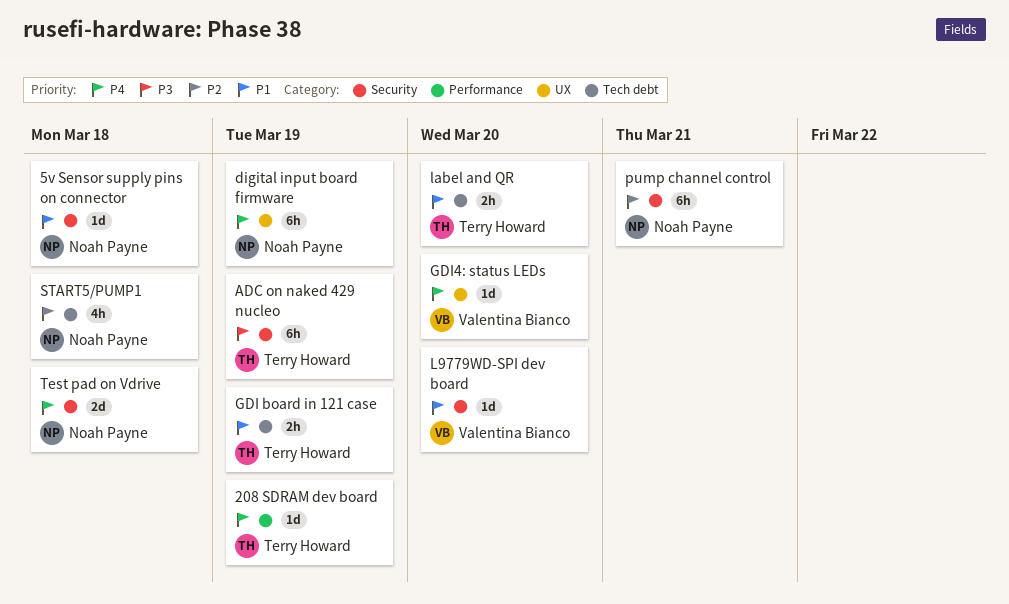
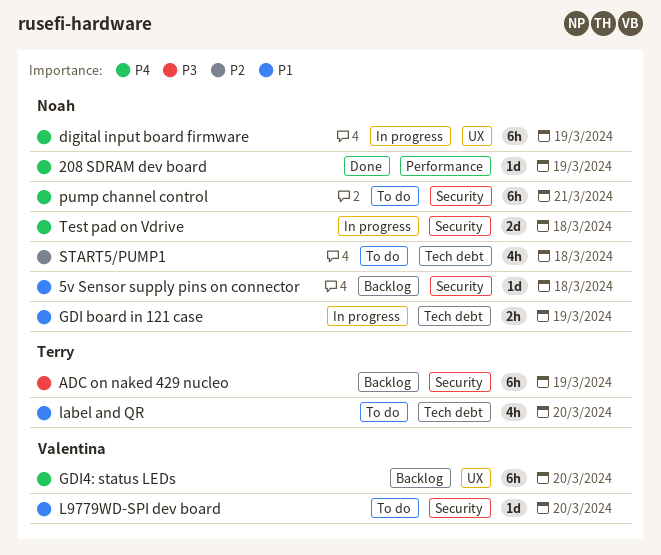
208 SDRAM dev board, owner: Terry Howard -> Noah Payne
GDI board in 121 case, owner: Terry Howard -> Noah Payne
GDI4: status LEDs, estimate: 1d -> 6h
label and QR, estimate: 2h -> 4h
pump channel control, priority: P2 -> P4

